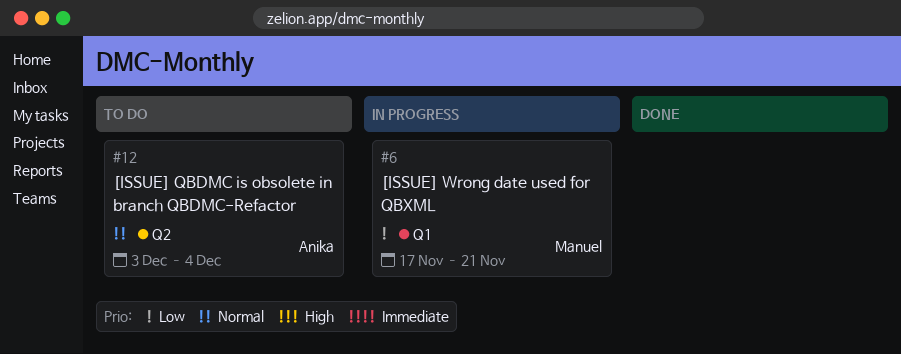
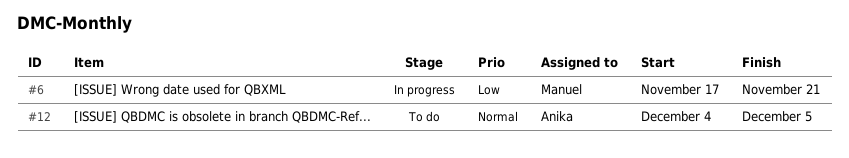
#12, start: Dec 3 -> Dec 4
#12, due: Dec 4 -> Dec 5

